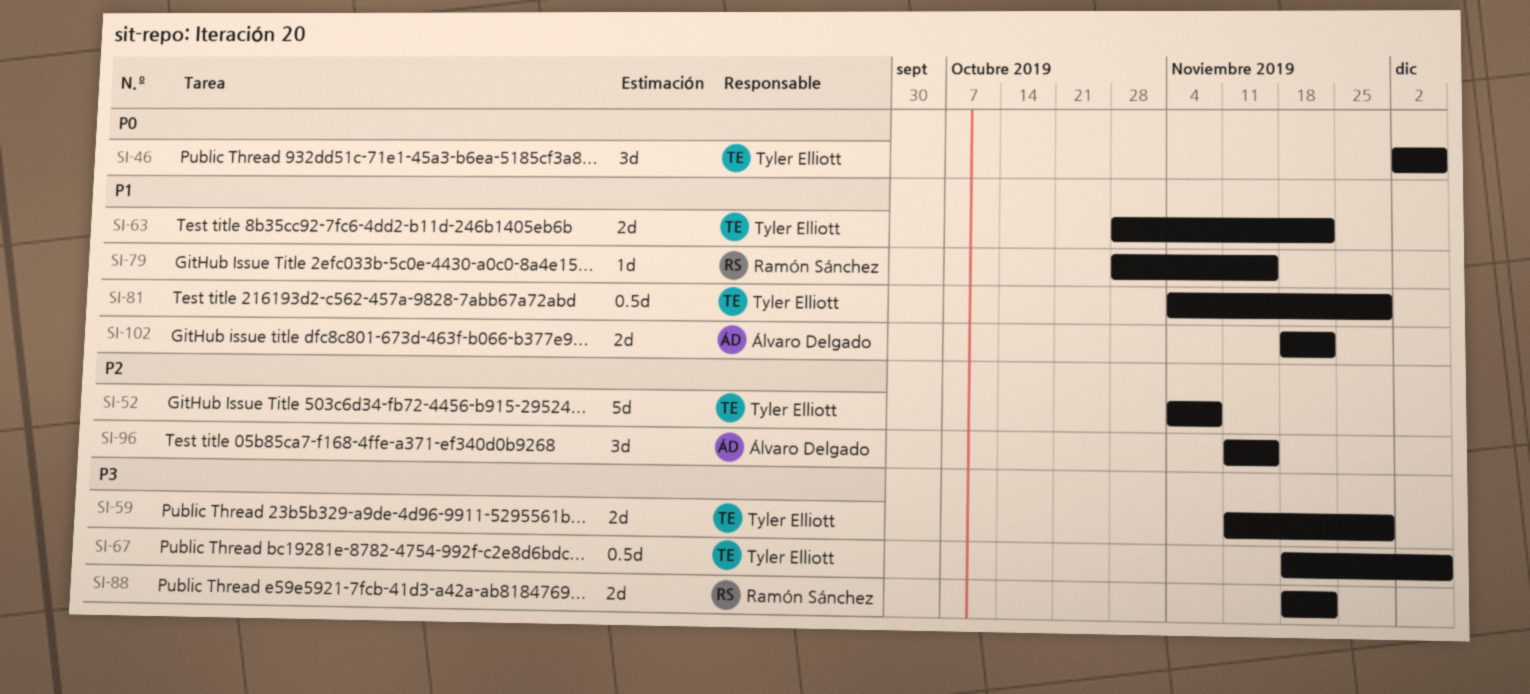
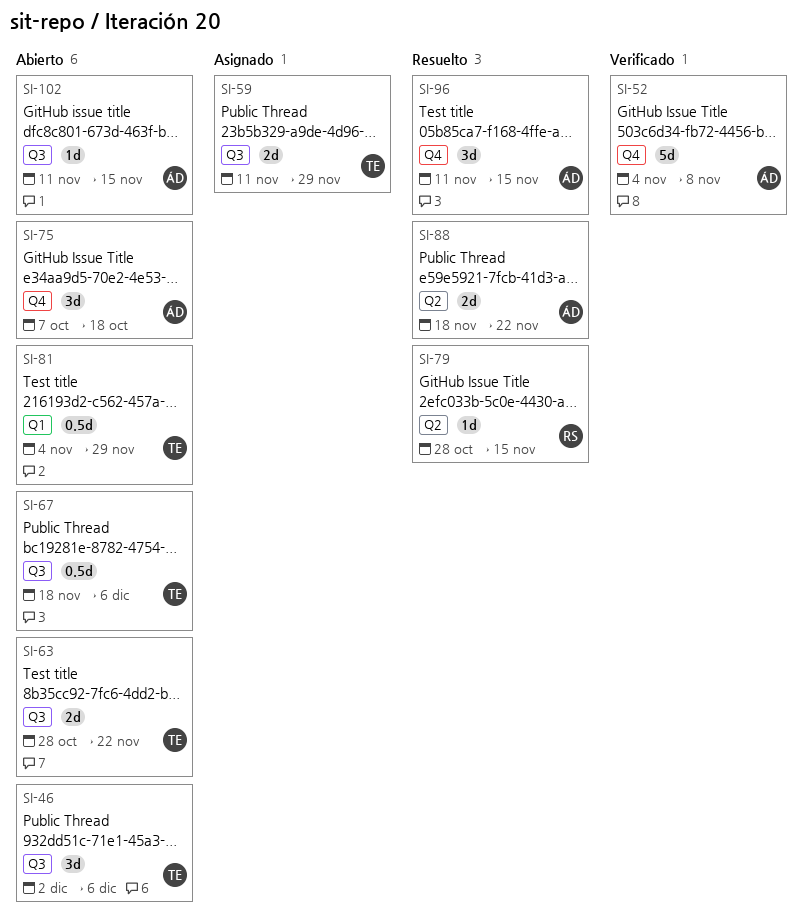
SI-52, owner: Tyler Elliott -> Álvaro Delgado
SI-75: none -> present
SI-88, owner: Ramón Sánchez -> Álvaro Delgado
SI-102, estimate: 2d -> 1d
SI-102, start: Nov 18 -> Nov 11
SI-102, due: Nov 22 -> Nov 15

